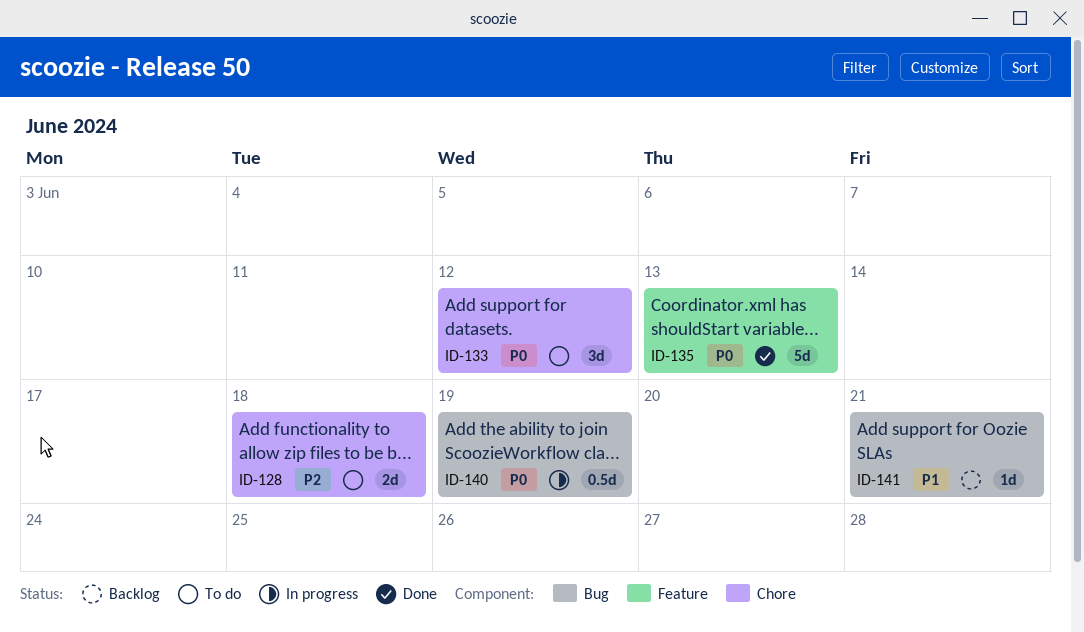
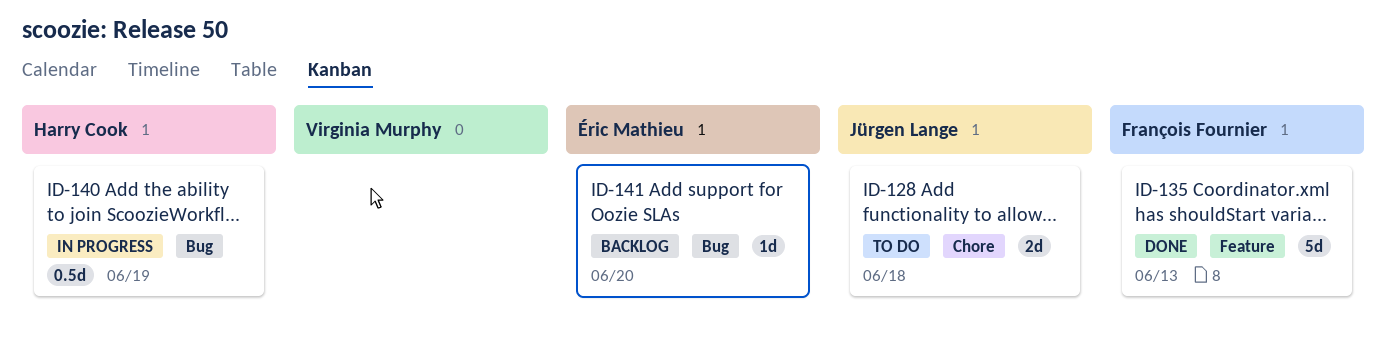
ID-133: present -> none
ID-141, due: Jun 21 -> Jun 20

